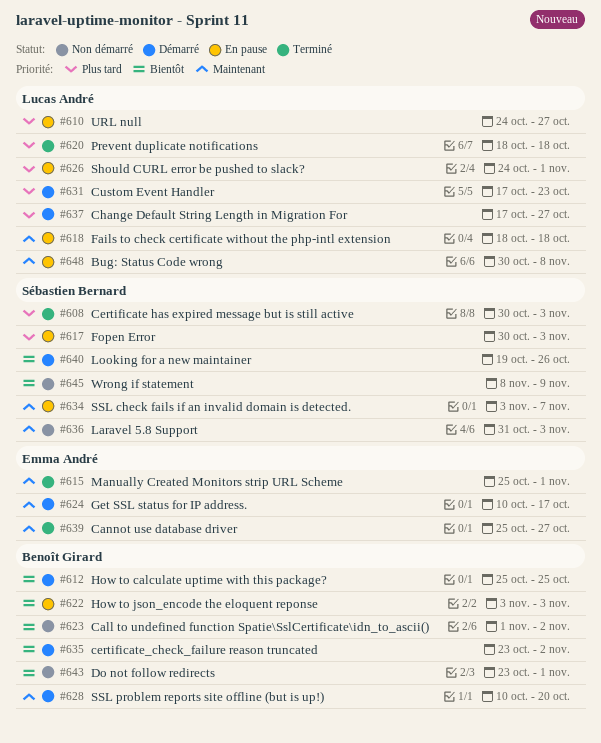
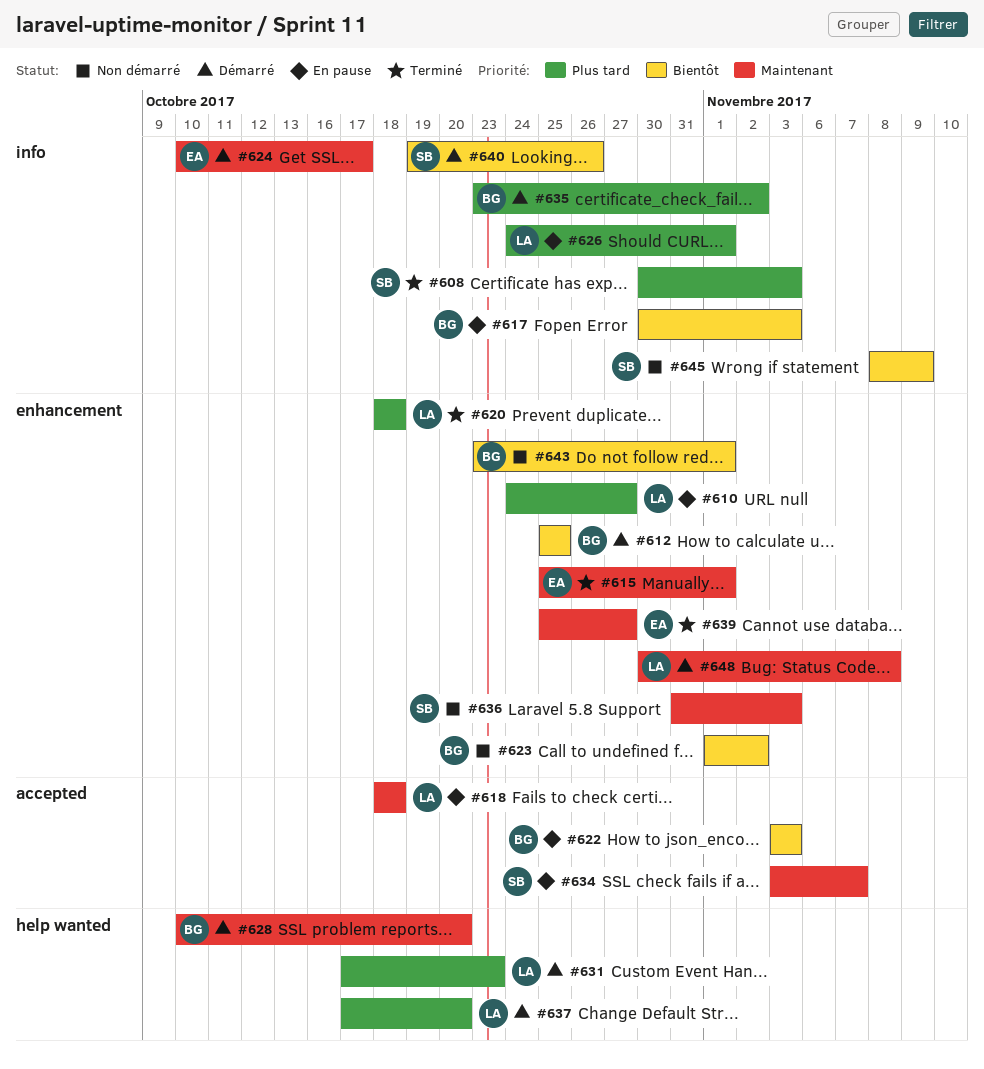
#617, owner: Sébastien Bernard -> Benoît Girard
#617, priority: Plus tard -> Bientôt
#635, priority: Bientôt -> Plus tard
#637, due: Oct 27 -> Oct 20
#648, status: En pause -> Démarré

